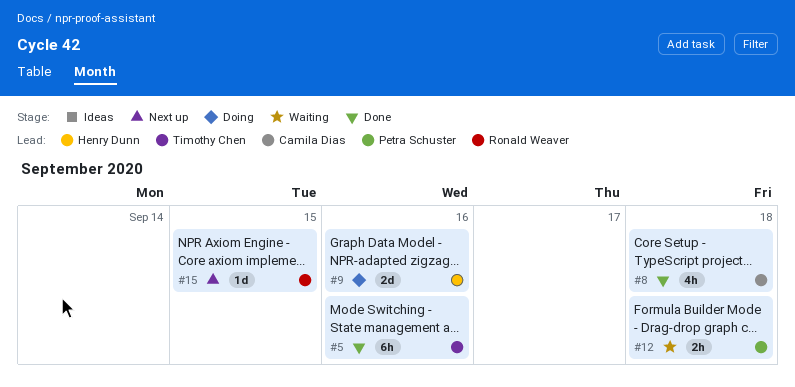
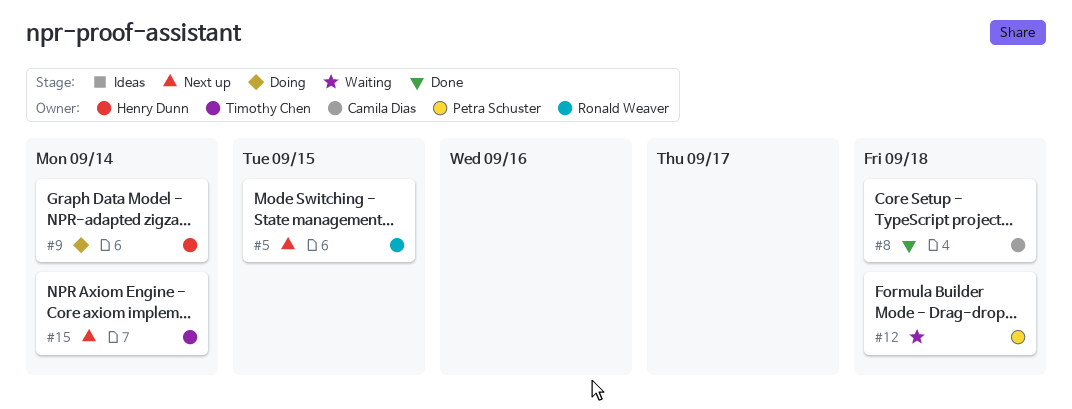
#5, status: Done -> Next up
#5, owner: Timothy Chen -> Ronald Weaver
#5, due: Sep 16 -> Sep 15
#9, due: Sep 16 -> Sep 14
#15, owner: Ronald Weaver -> Timothy Chen
#15, due: Sep 15 -> Sep 14

